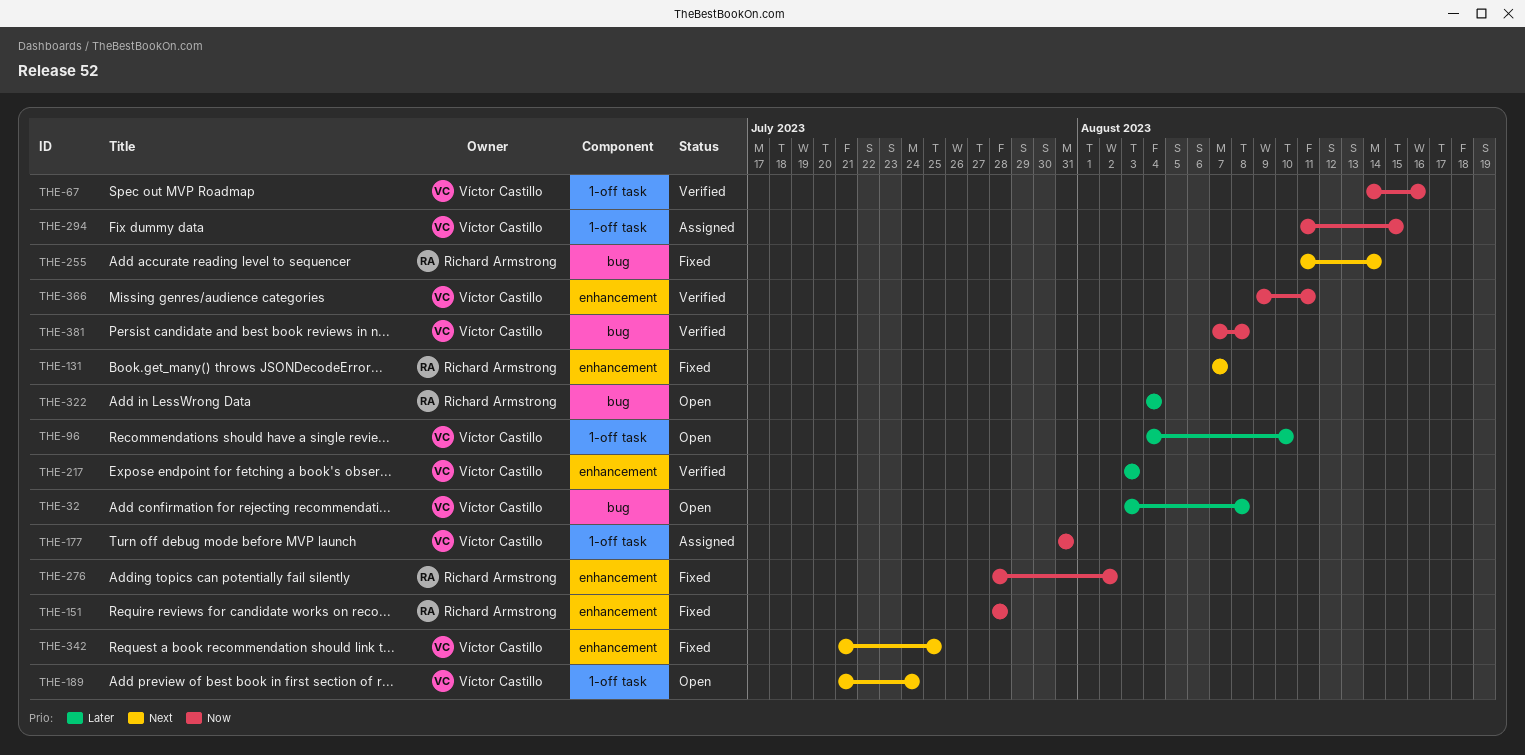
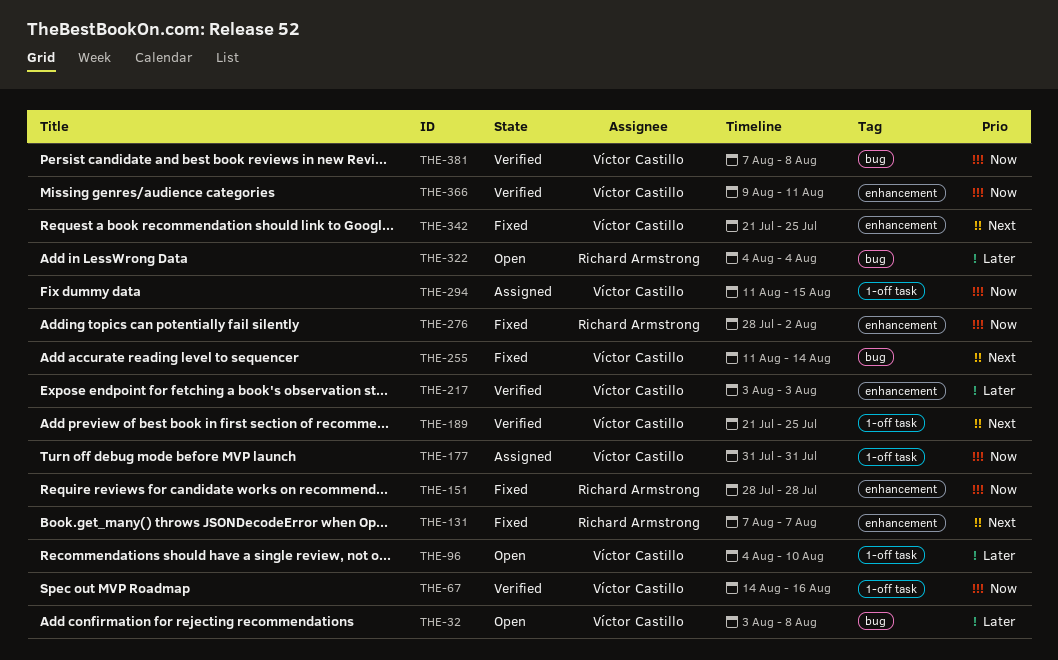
THE-189, status: Open -> Verified
THE-189, due: Jul 24 -> Jul 25
THE-255, owner: Richard Armstrong -> Víctor Castillo

